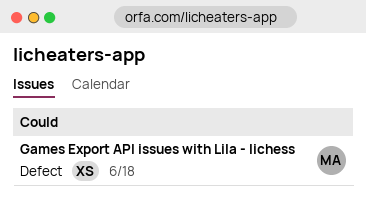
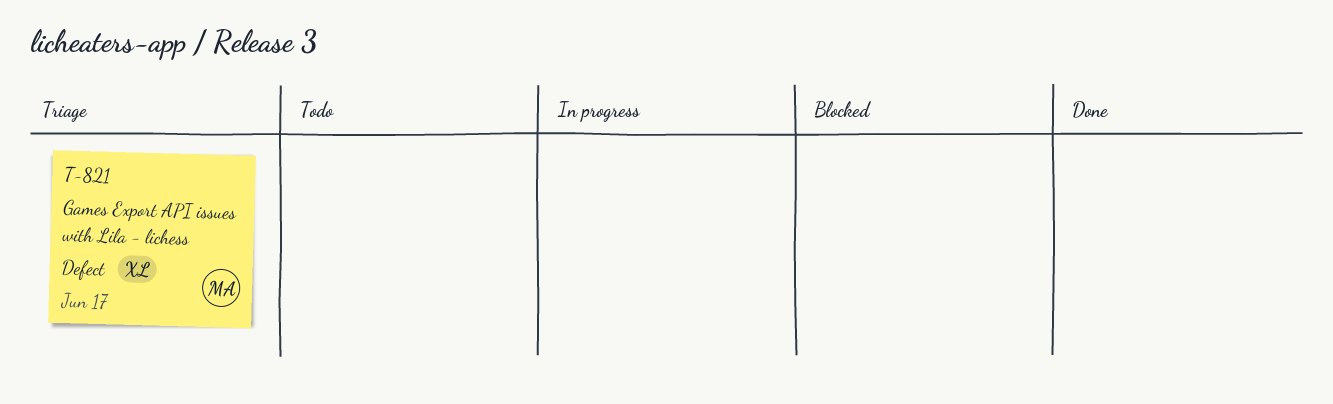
Games Export API issues with Lila - lichess, estimate: XS -> XL
Games Export API issues with Lila - lichess, due: Jun 18 -> Jun 17

